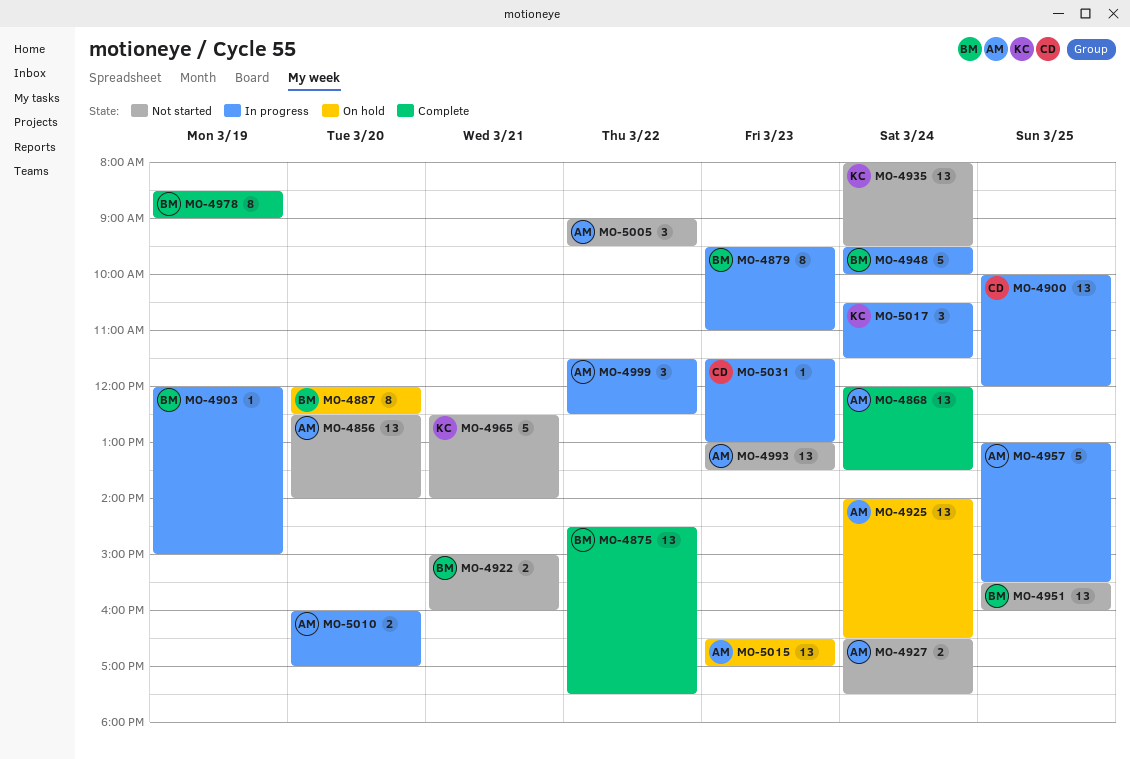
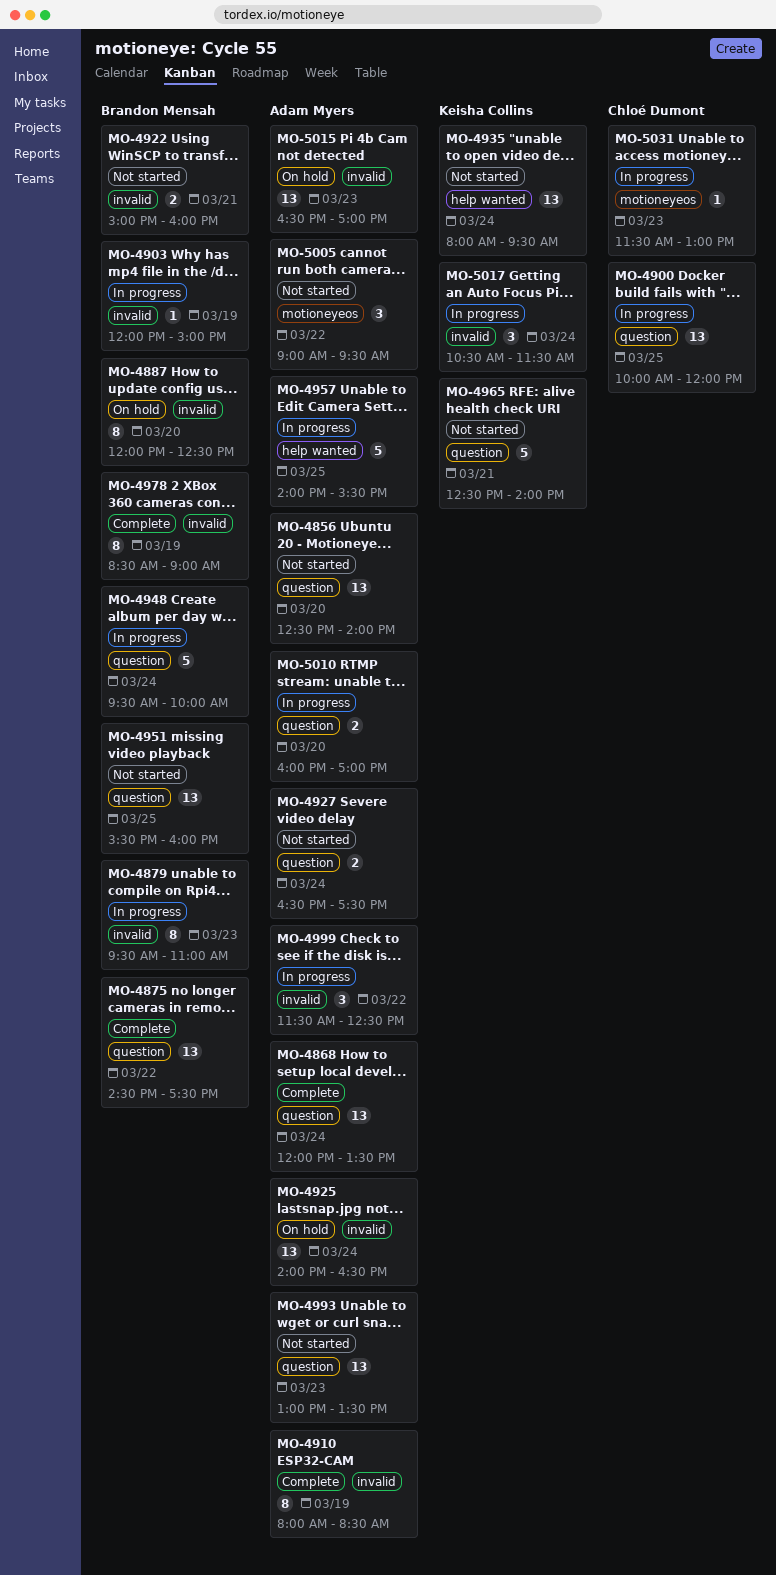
MO-4910: none -> present
MO-4957, begins: 13:00 -> 14:00

